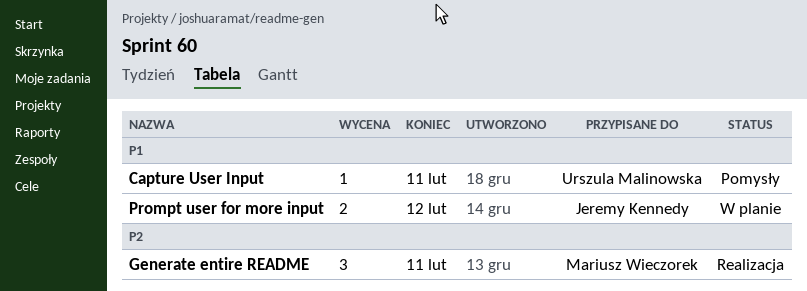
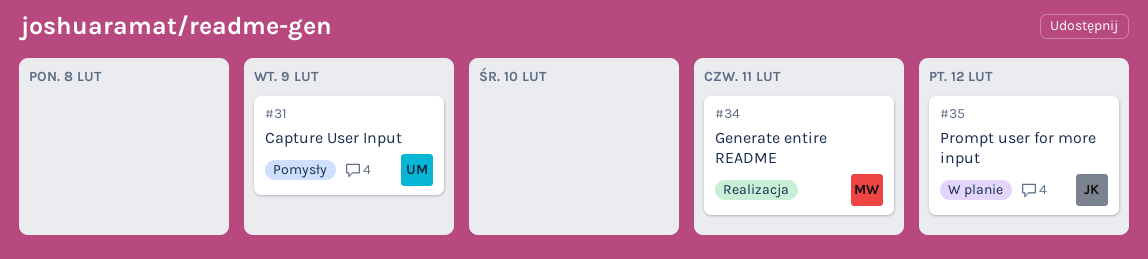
Capture User Input, due: Feb 11 -> Feb 9

